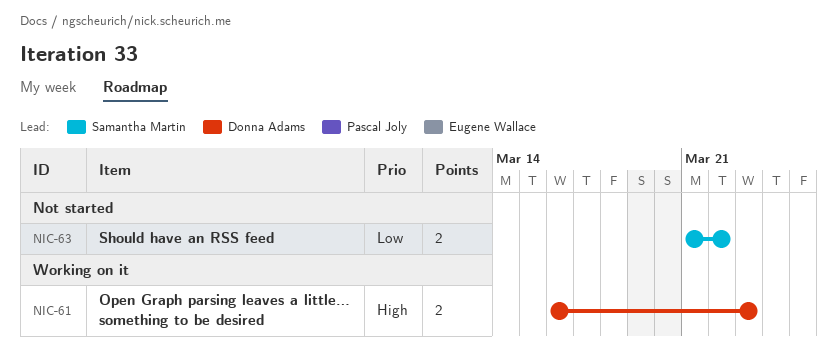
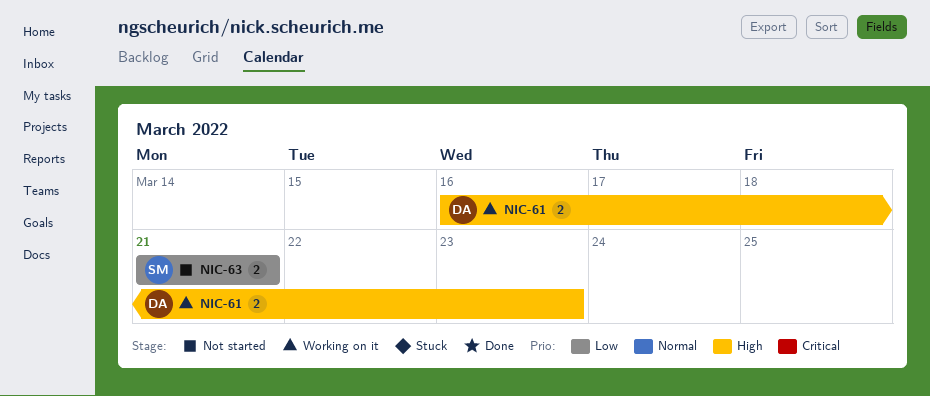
NIC-63, due: Mar 22 -> Mar 21

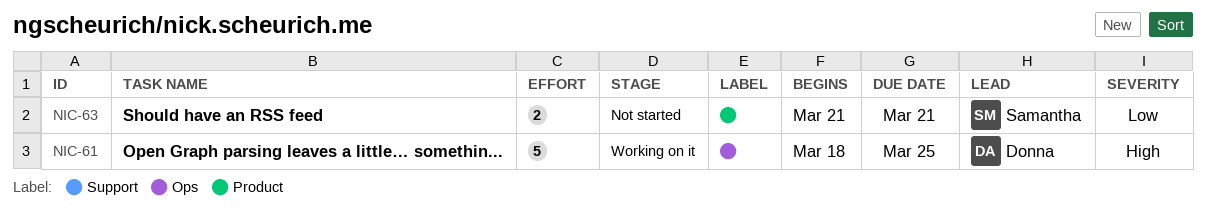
NIC-61, estimate: 2 -> 5
NIC-61, start: Mar 16 -> Mar 18
NIC-61, due: Mar 23 -> Mar 25

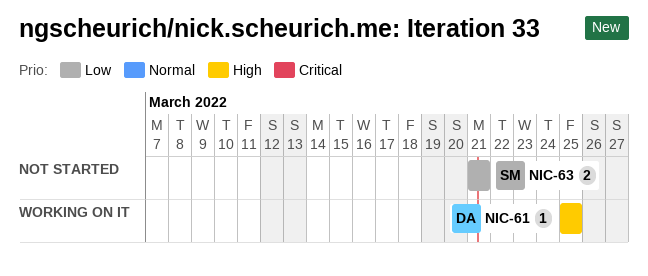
NIC-61, estimate: 5 -> 1
NIC-61, start: Mar 18 -> Mar 25

